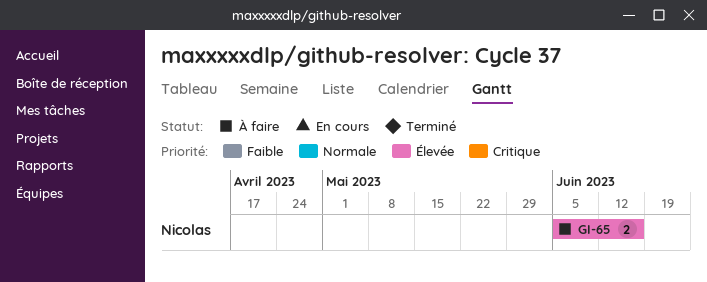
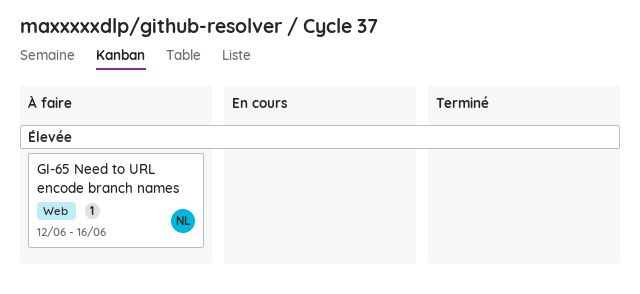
GI-65, estimate: 2 -> 1
GI-65, start: Jun 5 -> Jun 12

